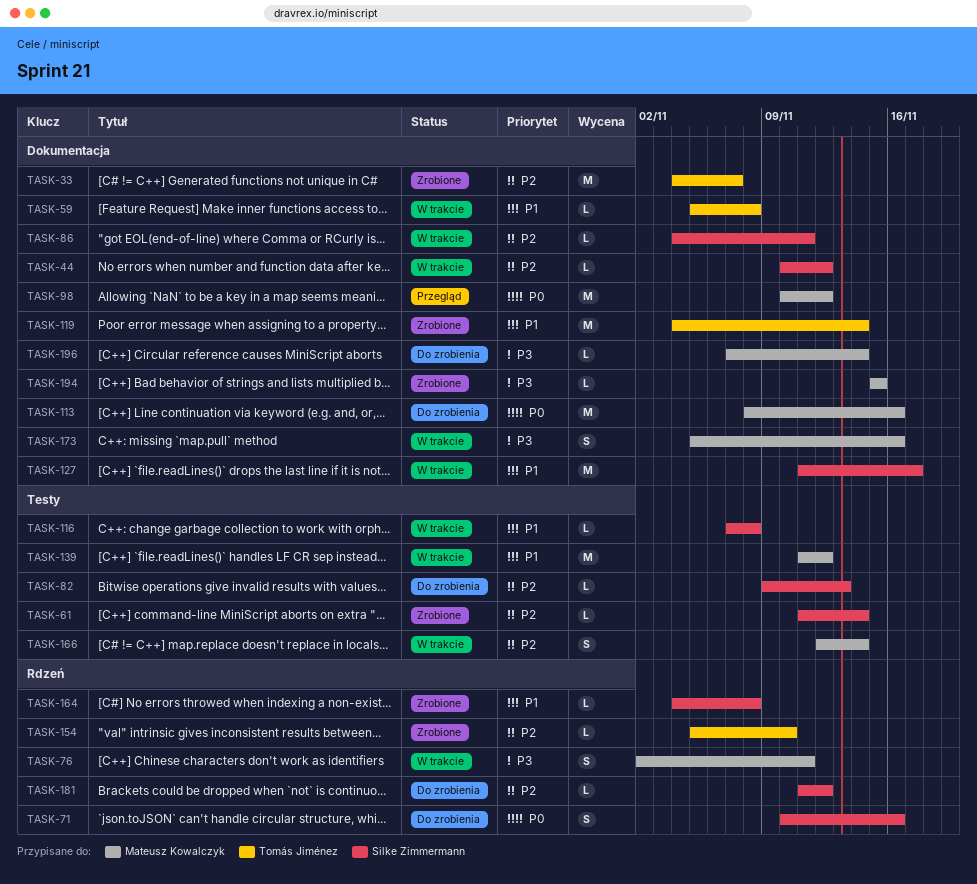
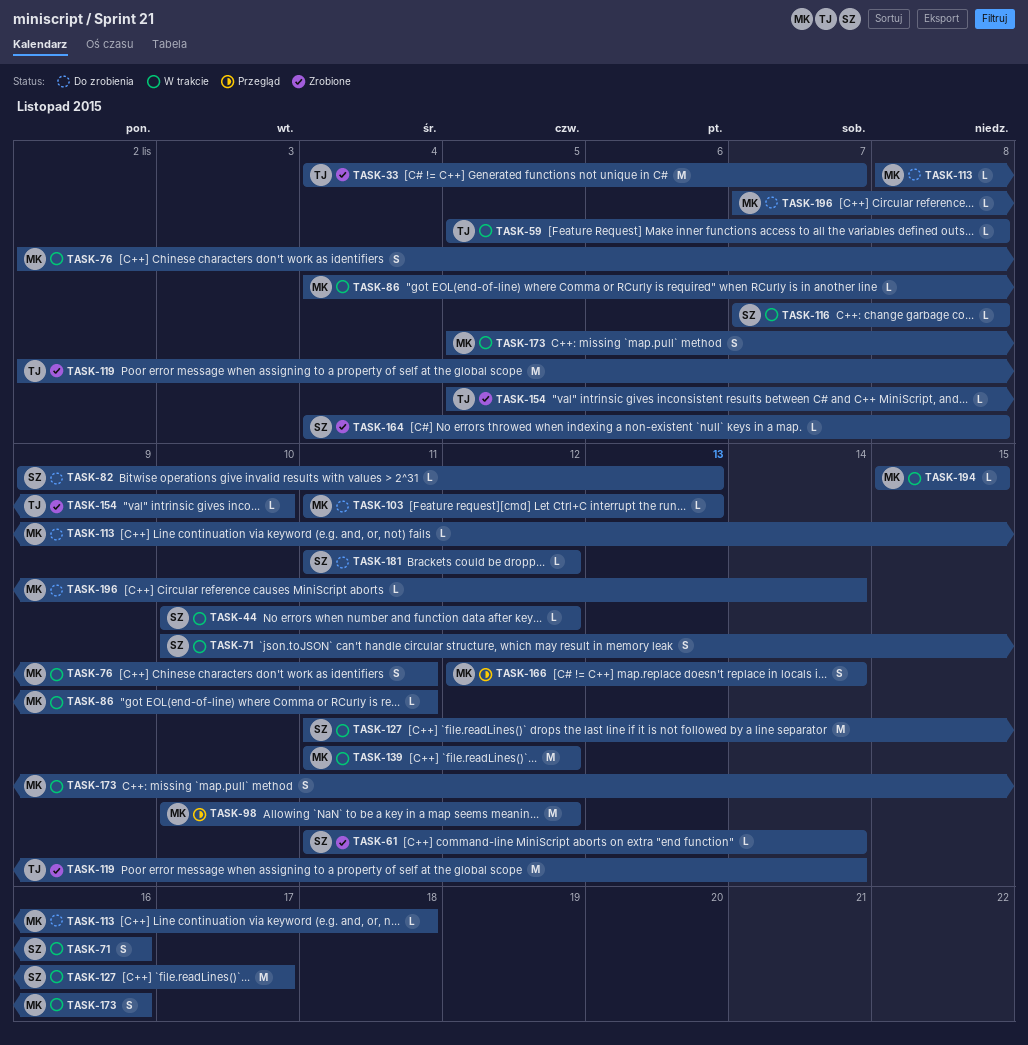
TASK-71, status: Do zrobienia -> W trakcie
TASK-86, owner: Silke Zimmermann -> Mateusz Kowalczyk
TASK-103: none -> present
TASK-113, estimate: M -> L
TASK-113, due: Nov 16 -> Nov 18
TASK-119, start: Nov 4 -> Nov 2
TASK-166, status: W trakcie -> Przegląd
TASK-194, status: Zrobione -> W trakcie

